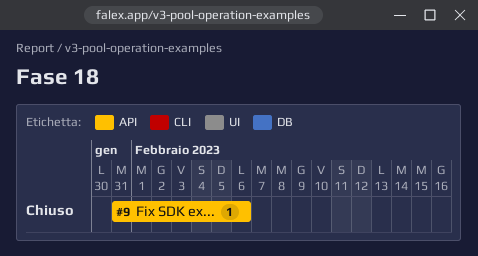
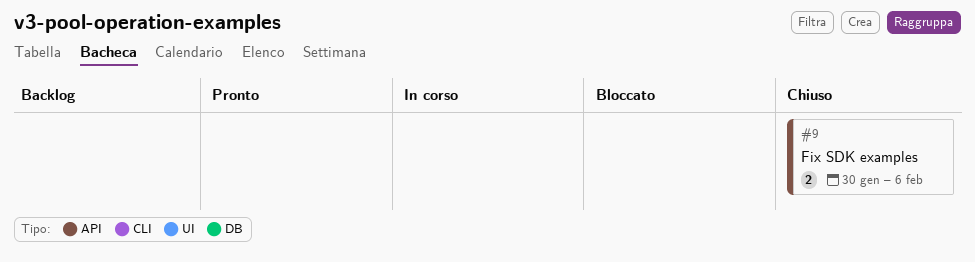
#9, estimate: 1 -> 2
#9, start: Jan 31 -> Jan 30

